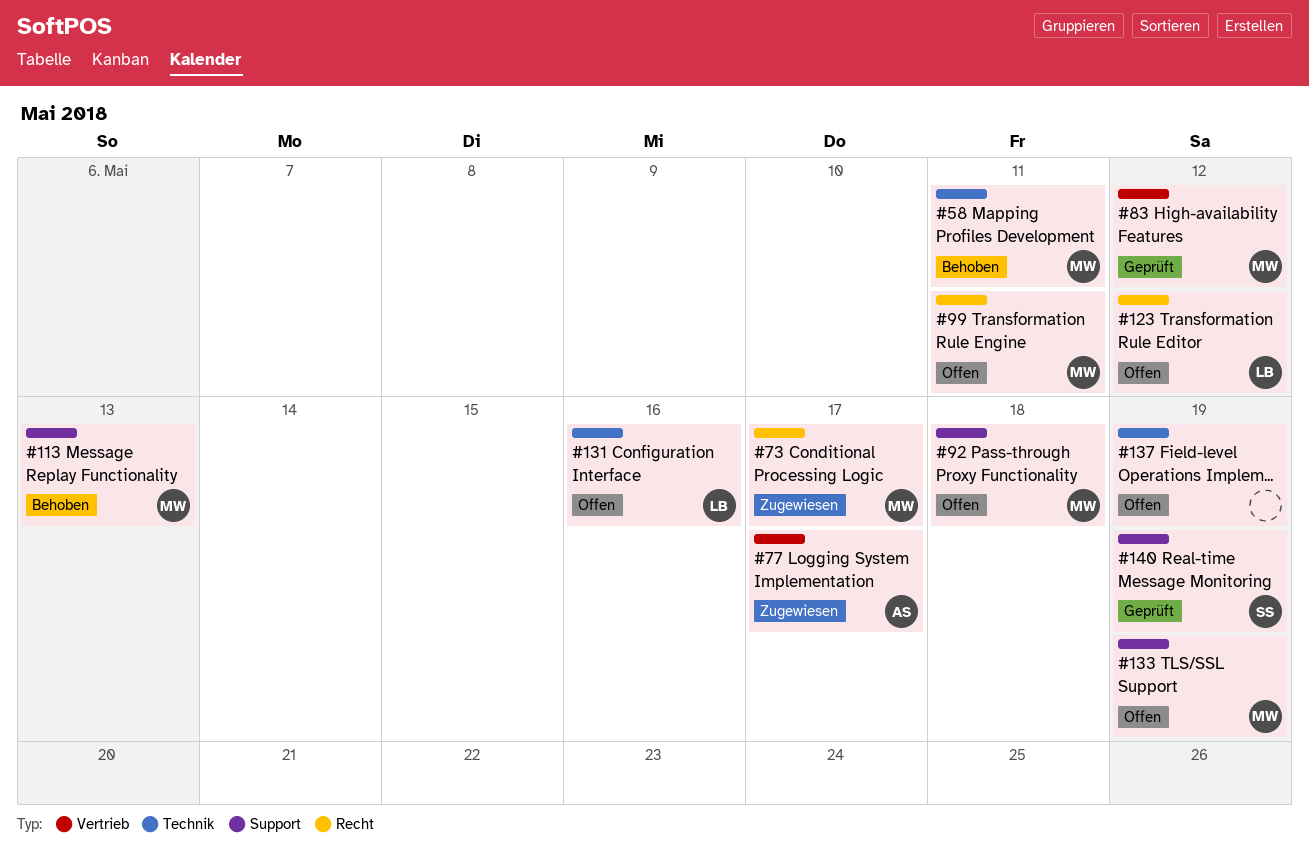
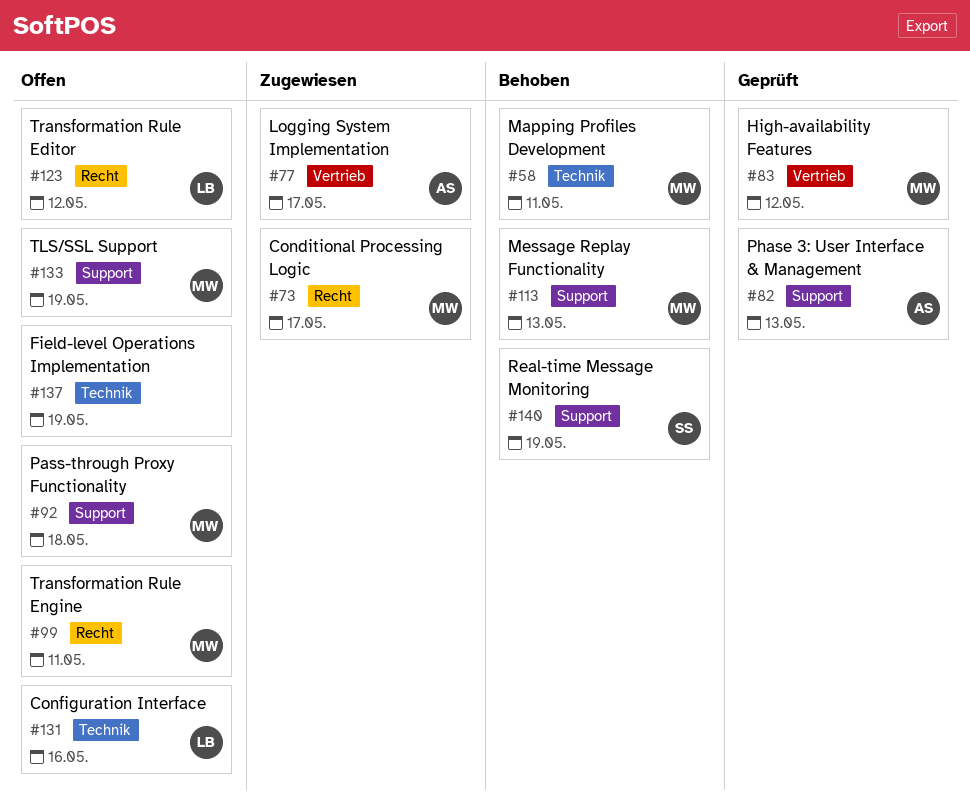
#82: none -> present
#140, status: Geprüft -> Behoben

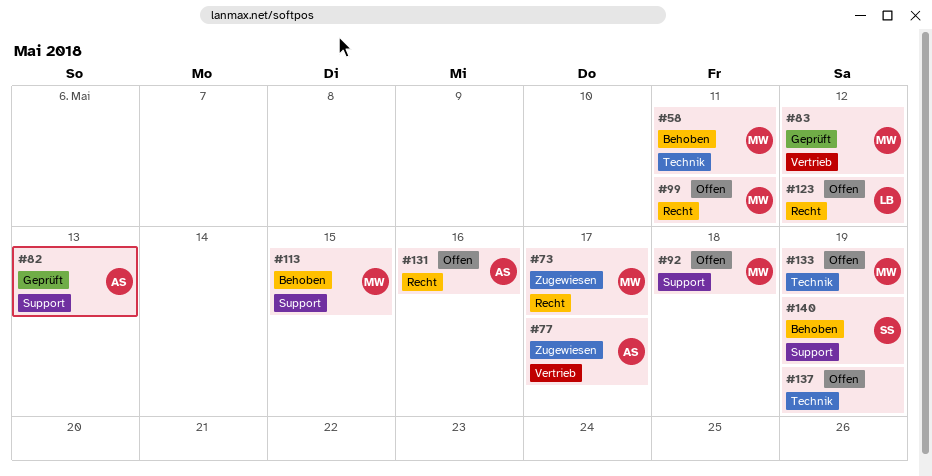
#113, due: May 13 -> May 15
#131, owner: LB -> AS
#131, label: Technik -> Recht
#133, label: Support -> Technik

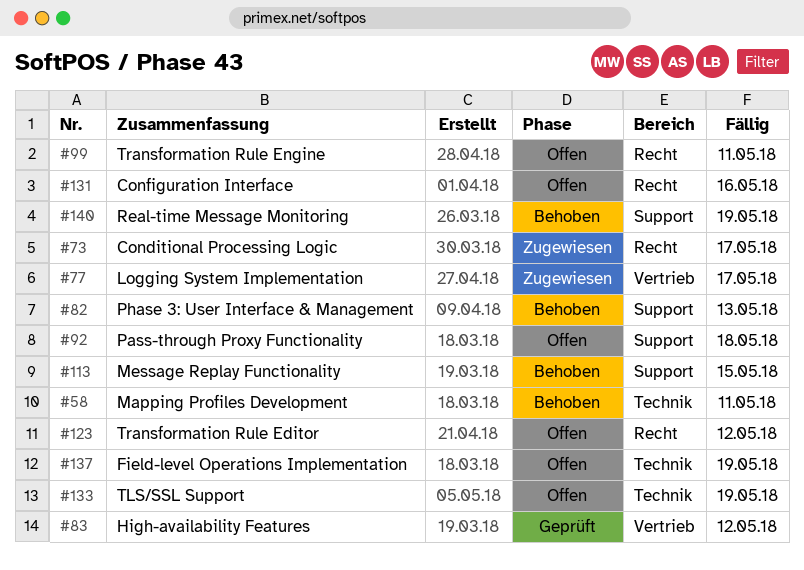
#82, status: Geprüft -> Behoben

